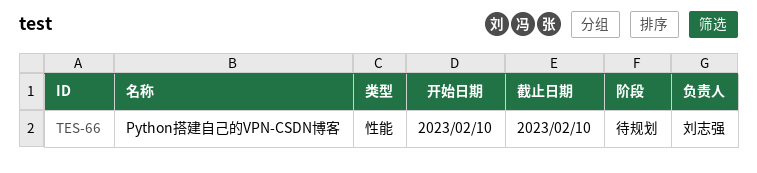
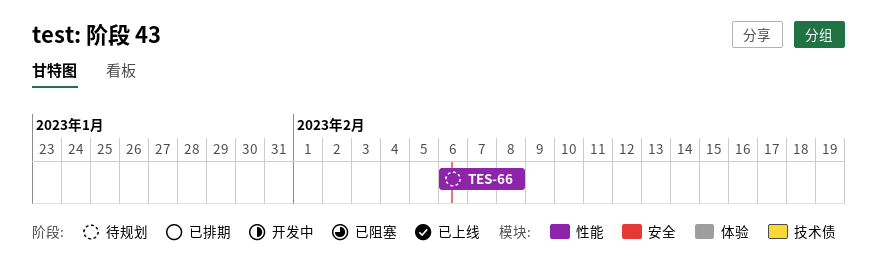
TES-66, start: Feb 10 -> Feb 6
TES-66, due: Feb 10 -> Feb 8

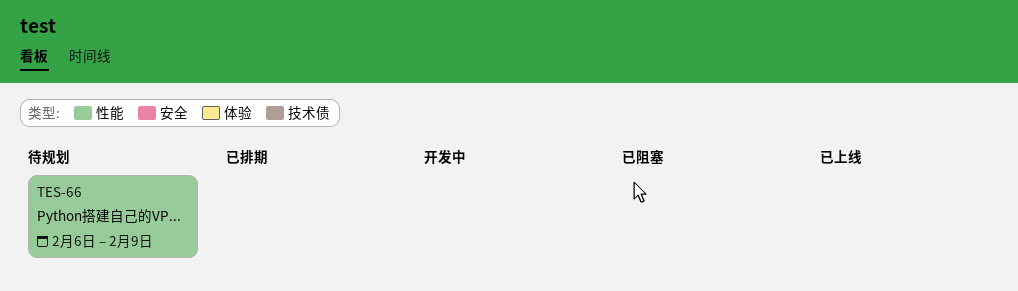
TES-66, due: Feb 8 -> Feb 9

